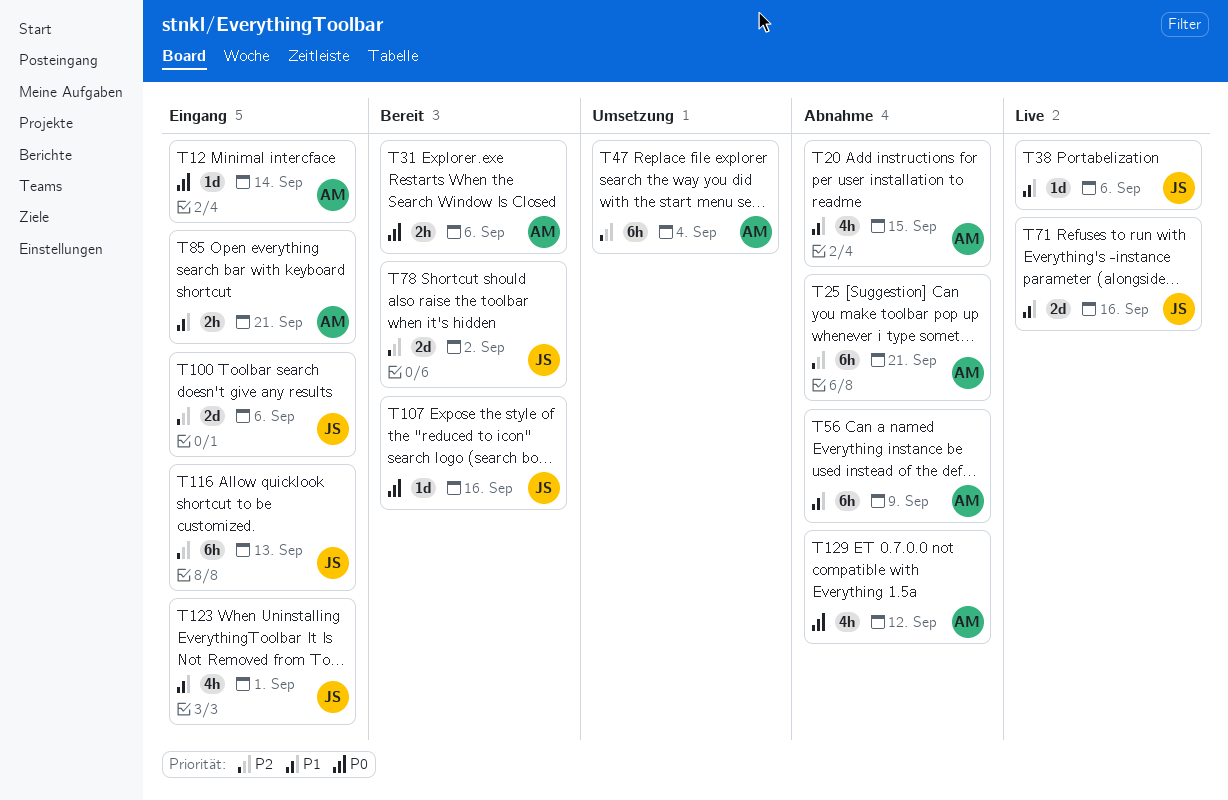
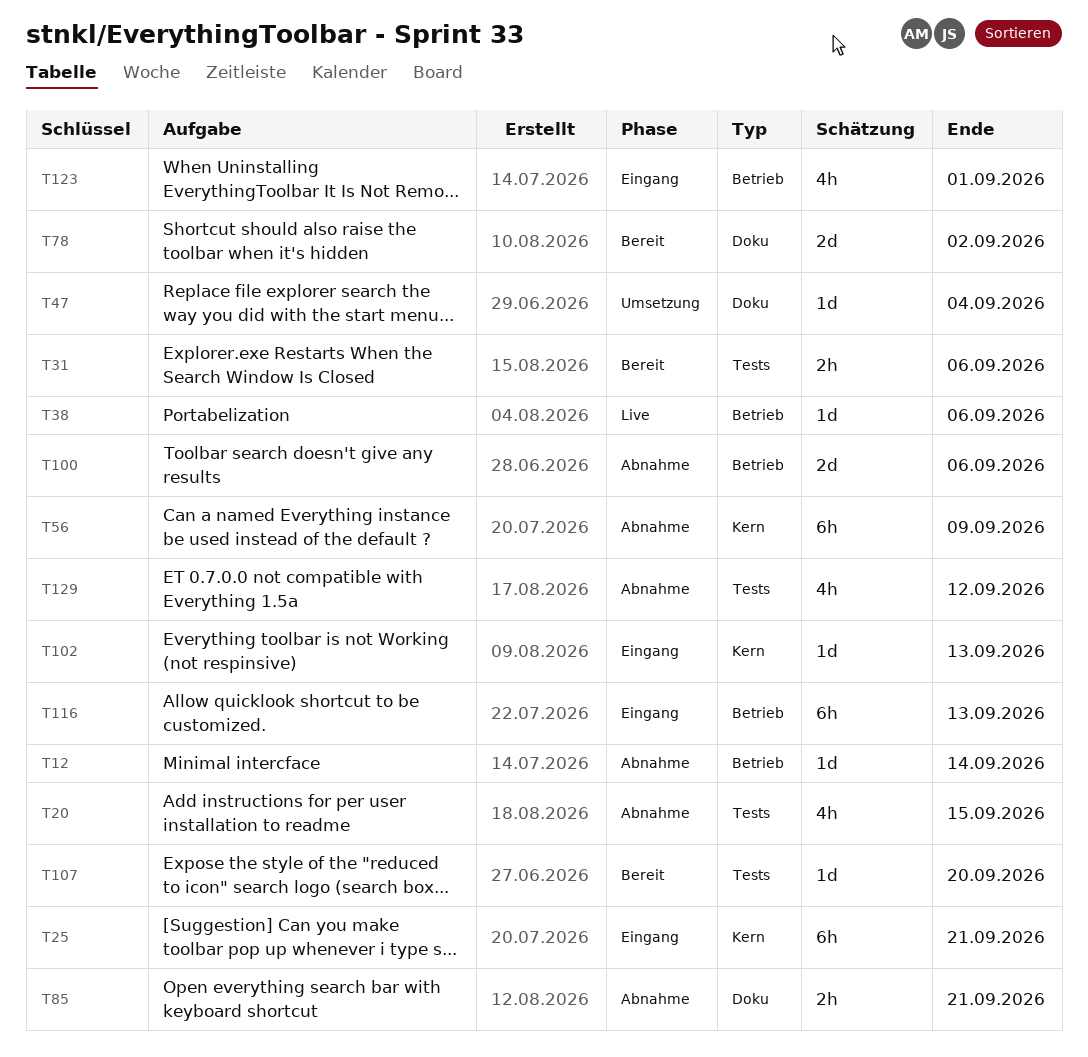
T12, status: Eingang -> Abnahme
T25, status: Abnahme -> Eingang
T47, estimate: 6h -> 1d
T71: present -> none
T85, status: Eingang -> Abnahme
T100, status: Eingang -> Abnahme
T102: none -> present
T107, due: Sep 16 -> Sep 20

